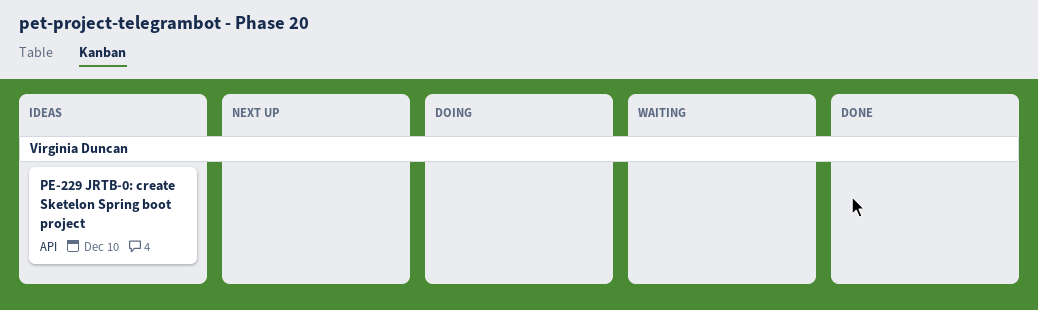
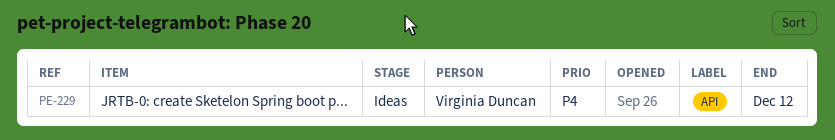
PE-229, due: Dec 10 -> Dec 12

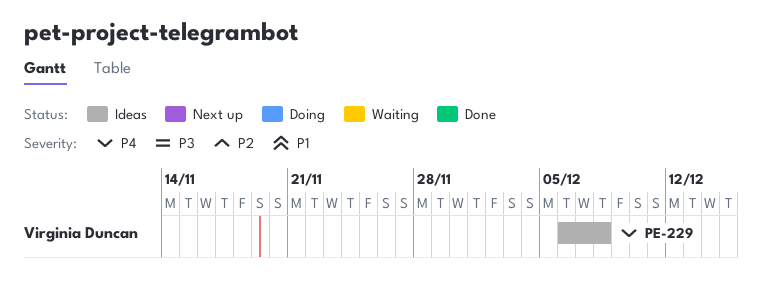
PE-229, due: Dec 12 -> Dec 8

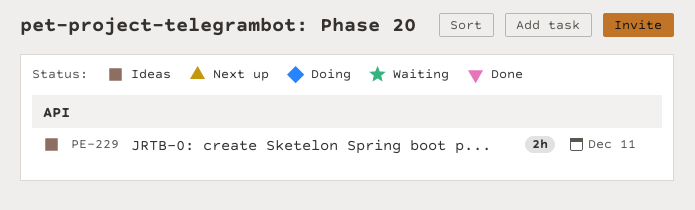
PE-229, due: Dec 8 -> Dec 11

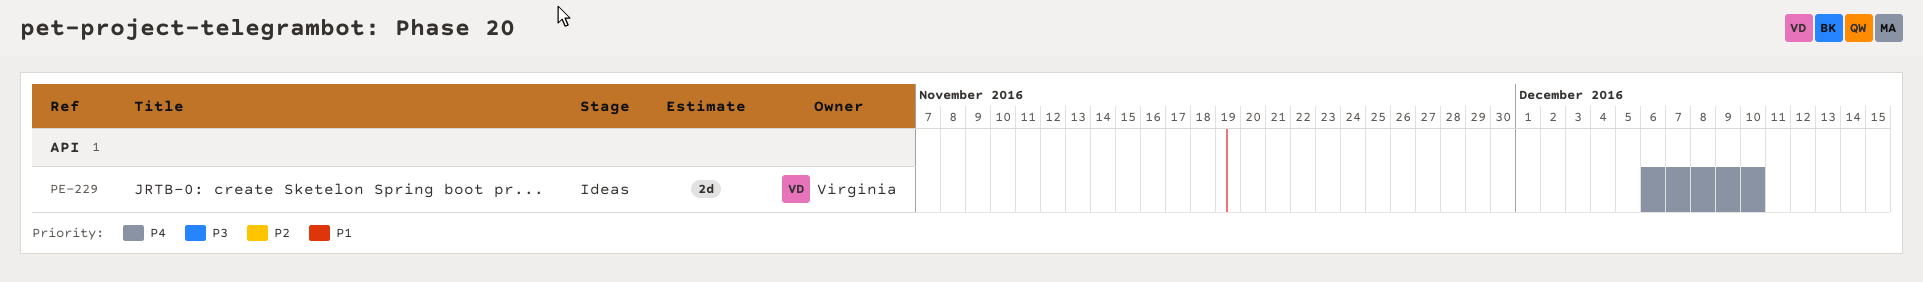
PE-229, estimate: 2h -> 2d
PE-229, due: Dec 11 -> Dec 10

